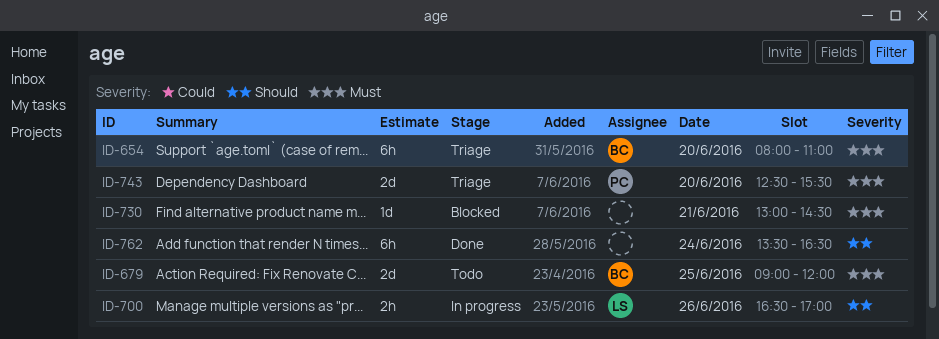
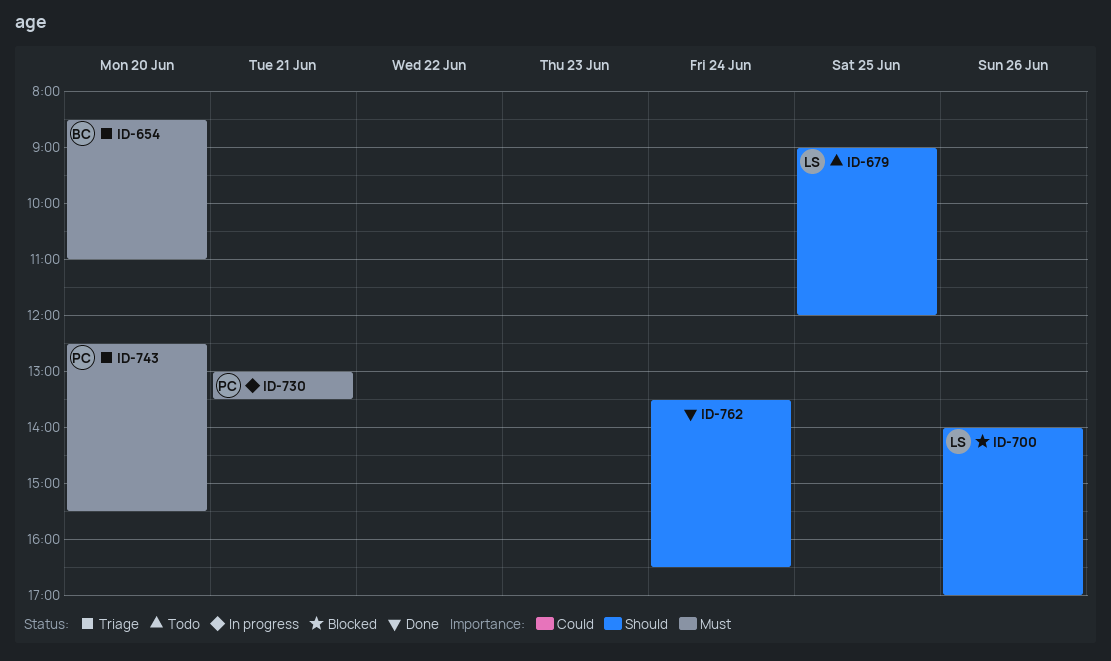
ID-654, begins: 08:00 -> 08:30
ID-679, owner: BC -> LS
ID-679, priority: Must -> Should
ID-700, status: In progress -> Blocked
ID-700, begins: 16:30 -> 14:00
ID-730, status: Blocked -> In progress
ID-730, owner: none -> PC
ID-730, ends: 14:30 -> 13:30

